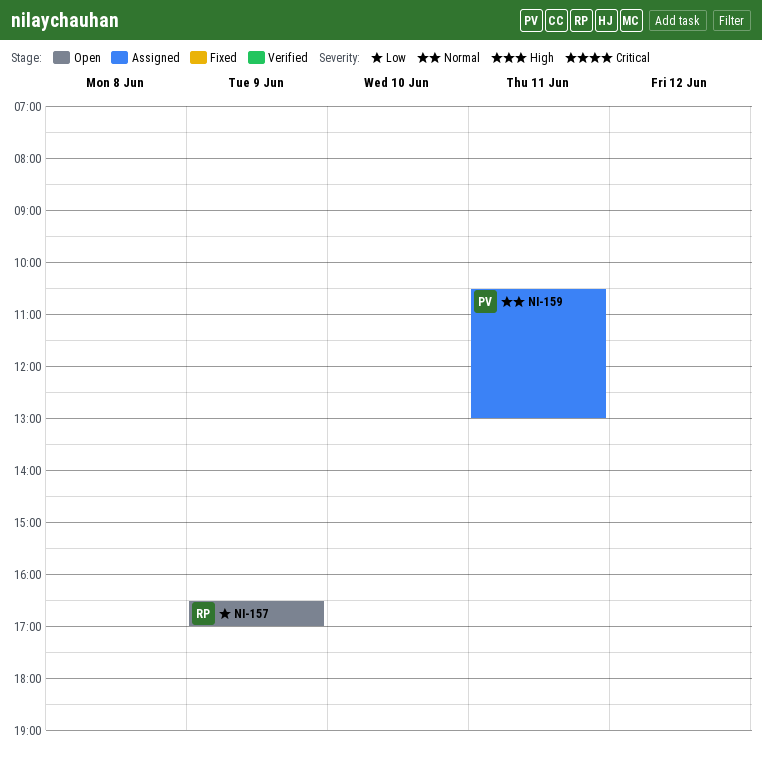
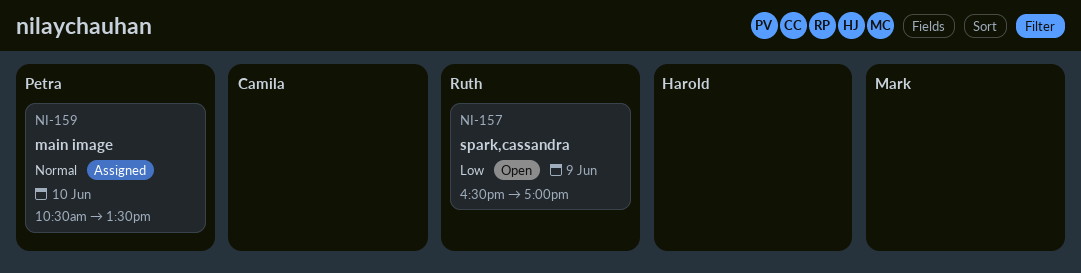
NI-159, day: Jun 11 -> Jun 10
NI-159, ends: 13:00 -> 13:30

